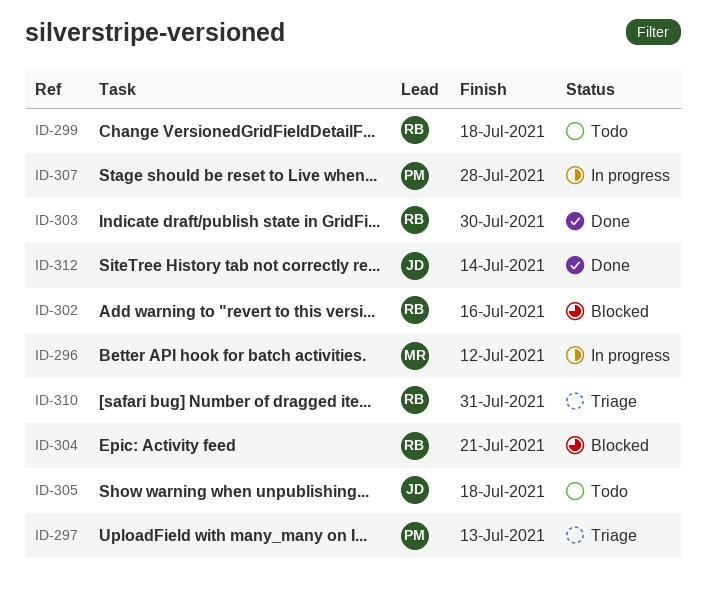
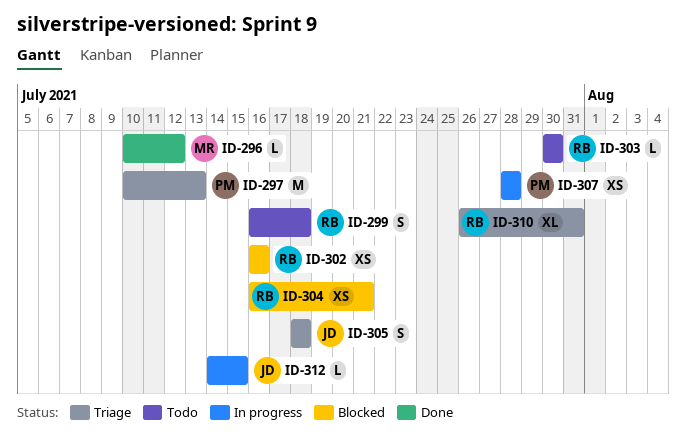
ID-296, status: In progress -> Done
ID-303, status: Done -> Todo
ID-305, status: Todo -> Triage
ID-312, status: Done -> In progress
ID-312, due: Jul 14 -> Jul 15

